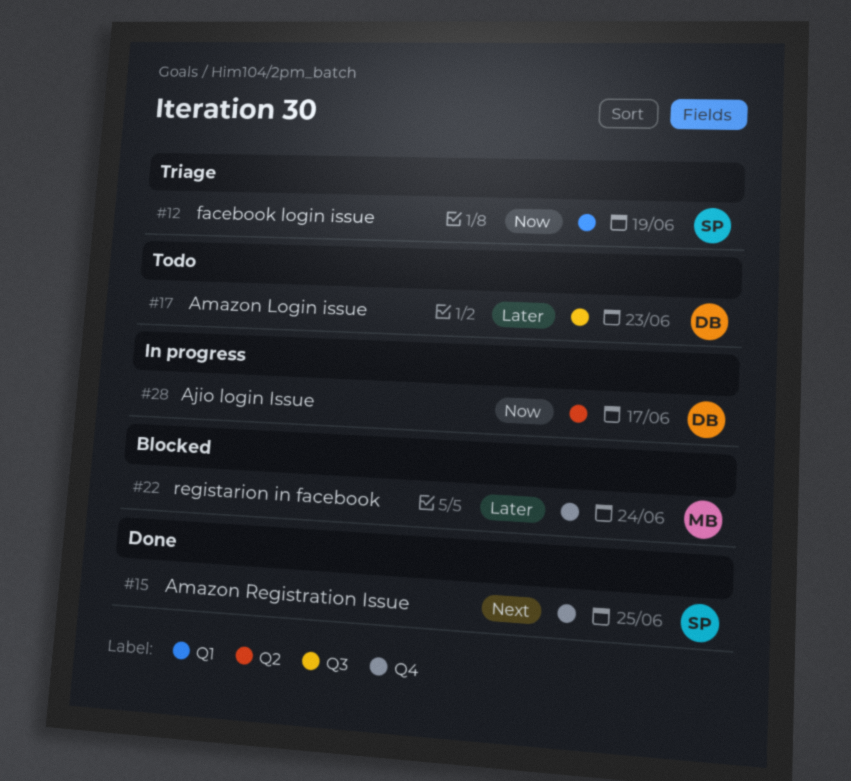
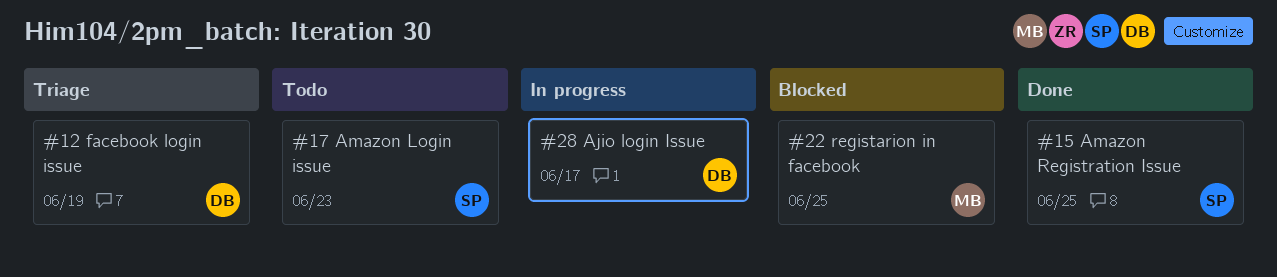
#12, owner: SP -> DB
#17, owner: DB -> SP
#22, due: Jun 24 -> Jun 25

